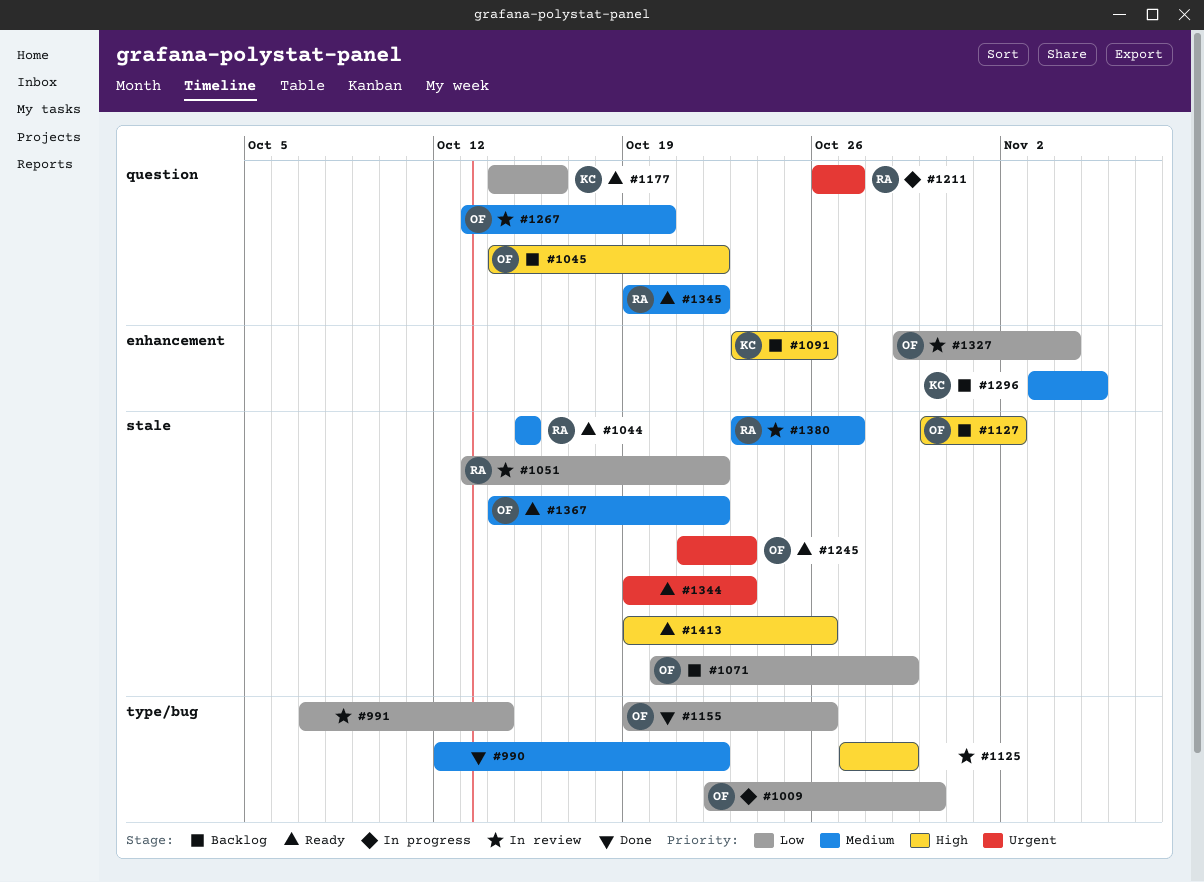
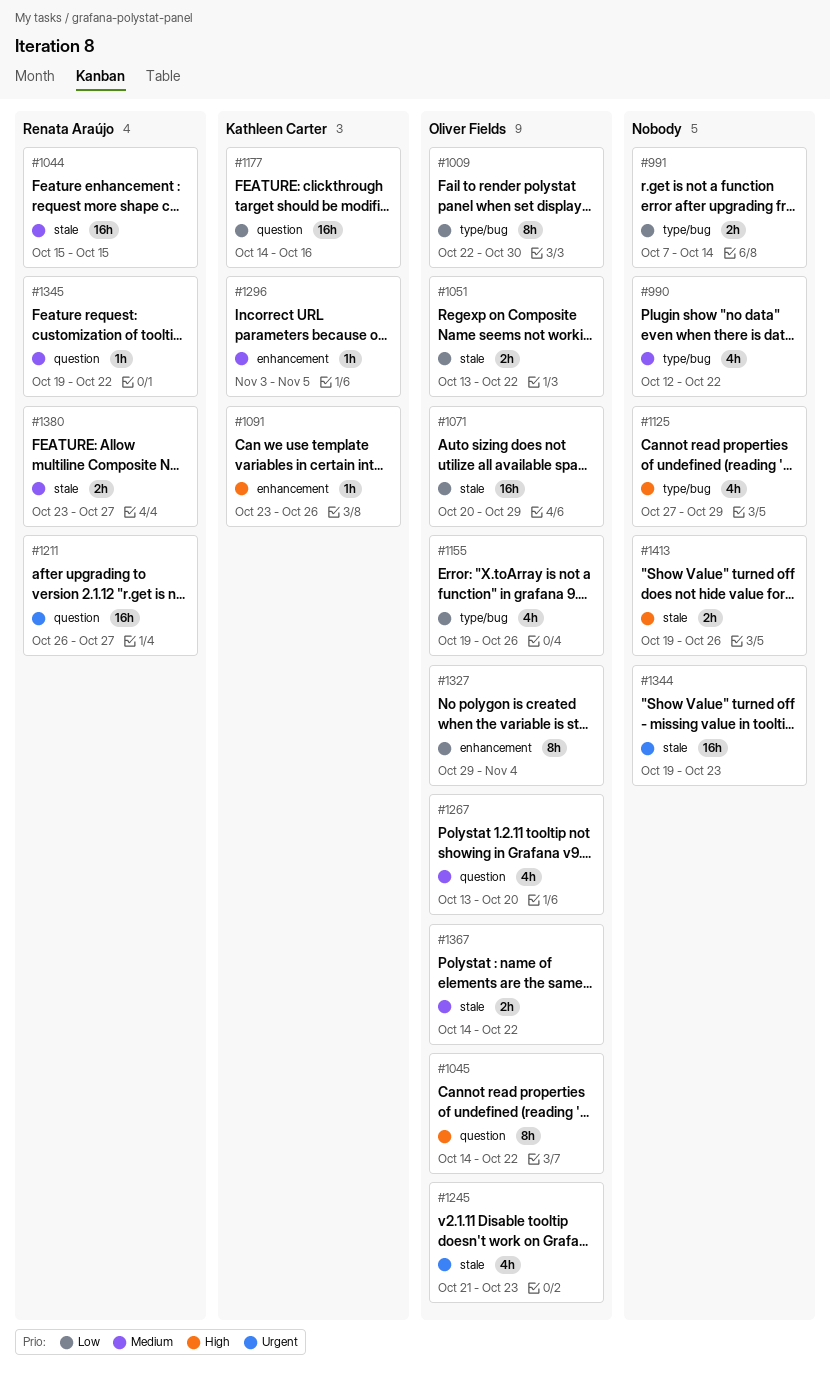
#1051, owner: Renata Araújo -> Oliver Fields
#1127: present -> none

